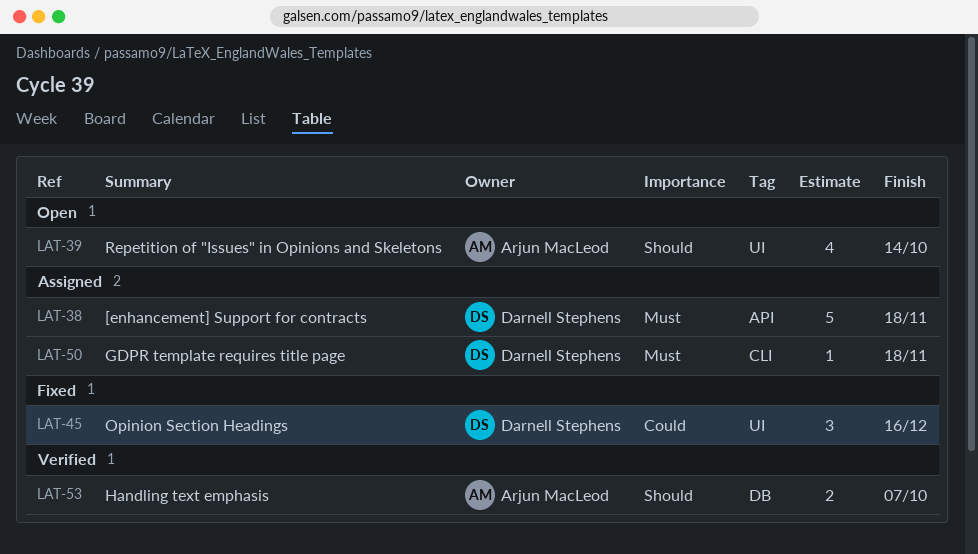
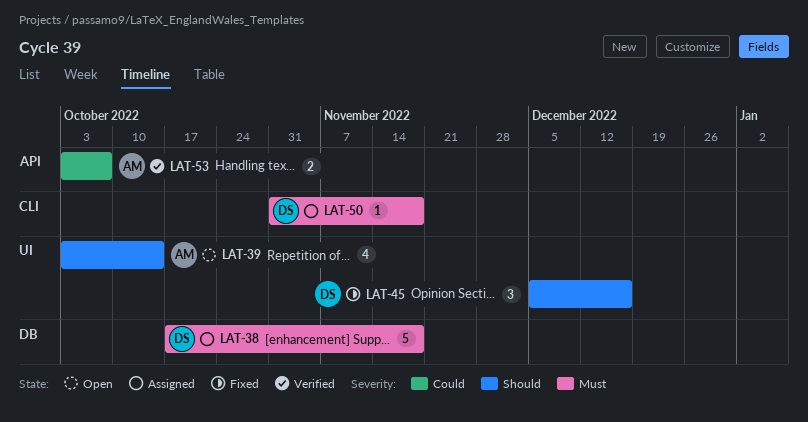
LAT-38, label: API -> DB
LAT-45, priority: Could -> Should
LAT-53, priority: Should -> Could
LAT-53, label: DB -> API

